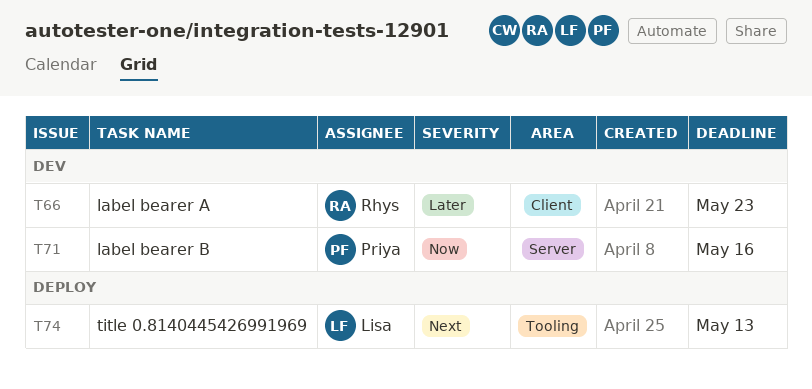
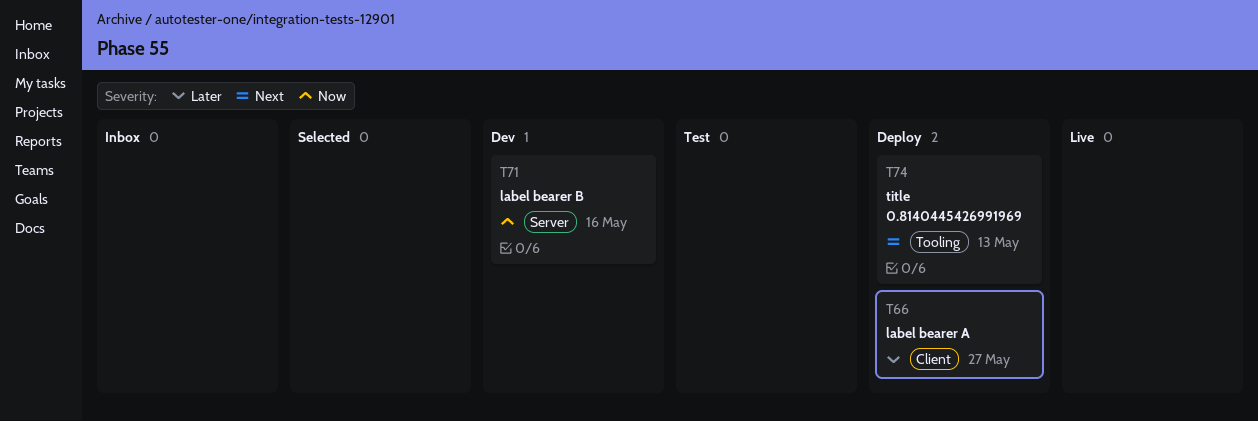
T66, status: Dev -> Deploy
T66, due: May 23 -> May 27

